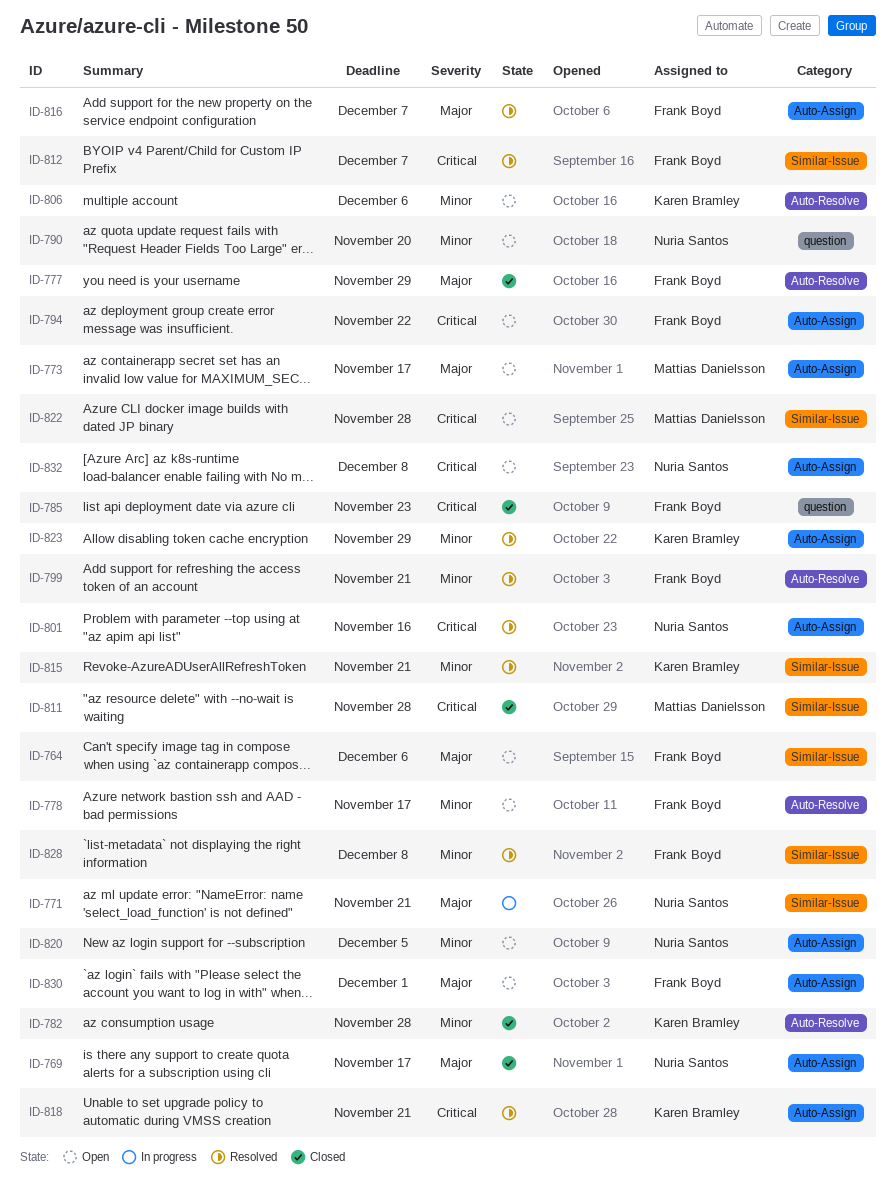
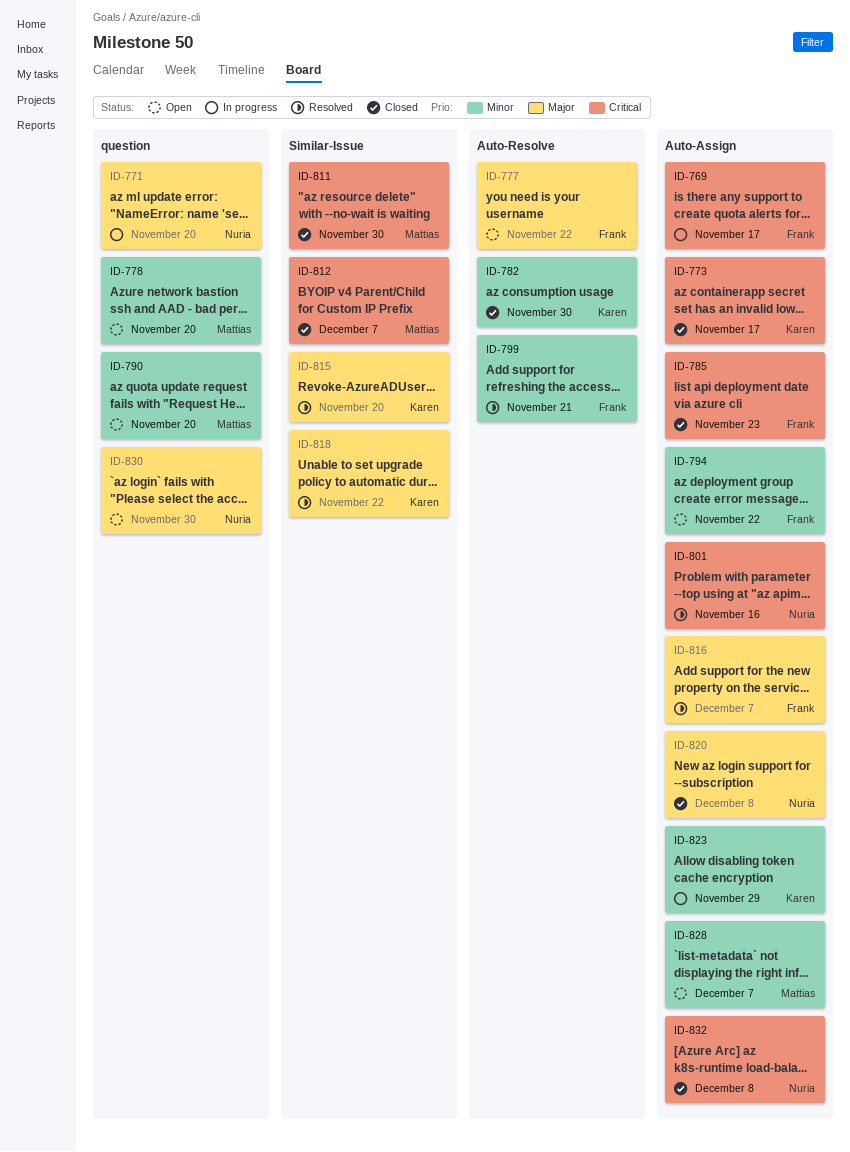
ID-764: present -> none
ID-769, status: Closed -> In progress
ID-769, owner: Nuria Santos -> Frank Boyd
ID-769, priority: Major -> Critical
ID-771, label: Similar-Issue -> question
ID-771, due: Nov 21 -> Nov 20
ID-773, status: Open -> Closed
ID-773, owner: Mattias Danielsson -> Karen Bramley
ID-773, priority: Major -> Critical
ID-777, status: Closed -> Open
ID-777, due: Nov 29 -> Nov 22
ID-778, owner: Frank Boyd -> Mattias Danielsson
ID-778, label: Auto-Resolve -> question
ID-778, due: Nov 17 -> Nov 20
ID-782, due: Nov 28 -> Nov 30
ID-785, label: question -> Auto-Assign
ID-790, owner: Nuria Santos -> Mattias Danielsson
ID-794, priority: Critical -> Minor
ID-806: present -> none
ID-811, due: Nov 28 -> Nov 30
ID-812, status: Resolved -> Closed
ID-812, owner: Frank Boyd -> Mattias Danielsson
ID-815, priority: Minor -> Major
ID-815, due: Nov 21 -> Nov 20
ID-818, priority: Critical -> Major
ID-818, label: Auto-Assign -> Similar-Issue
ID-818, due: Nov 21 -> Nov 22
ID-820, status: Open -> Closed
ID-820, priority: Minor -> Major
ID-820, due: Dec 5 -> Dec 8
ID-822: present -> none
ID-823, status: Resolved -> In progress
ID-828, status: Resolved -> Open
ID-828, owner: Frank Boyd -> Mattias Danielsson
ID-828, label: Similar-Issue -> Auto-Assign
ID-828, due: Dec 8 -> Dec 7
ID-830, owner: Frank Boyd -> Nuria Santos
ID-830, label: Auto-Assign -> question
ID-830, due: Dec 1 -> Nov 30
ID-832, status: Open -> Closed

